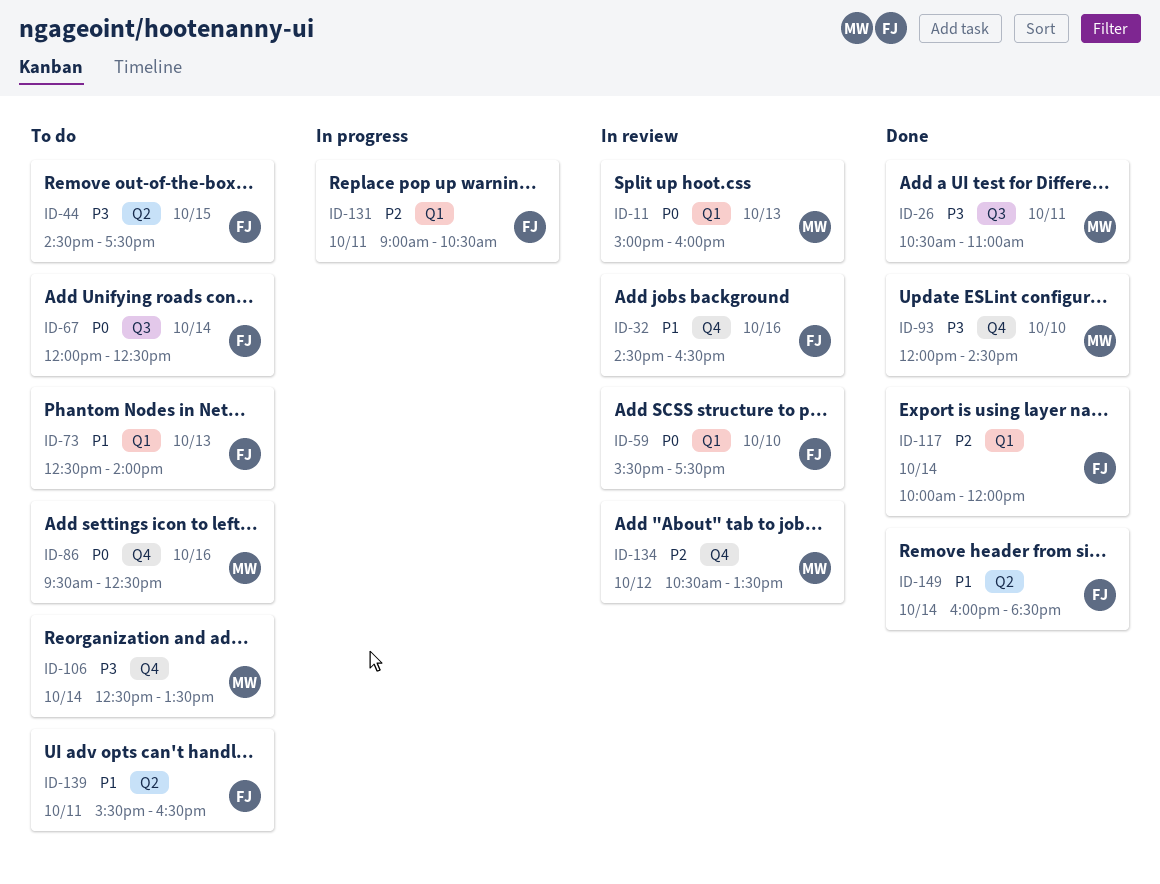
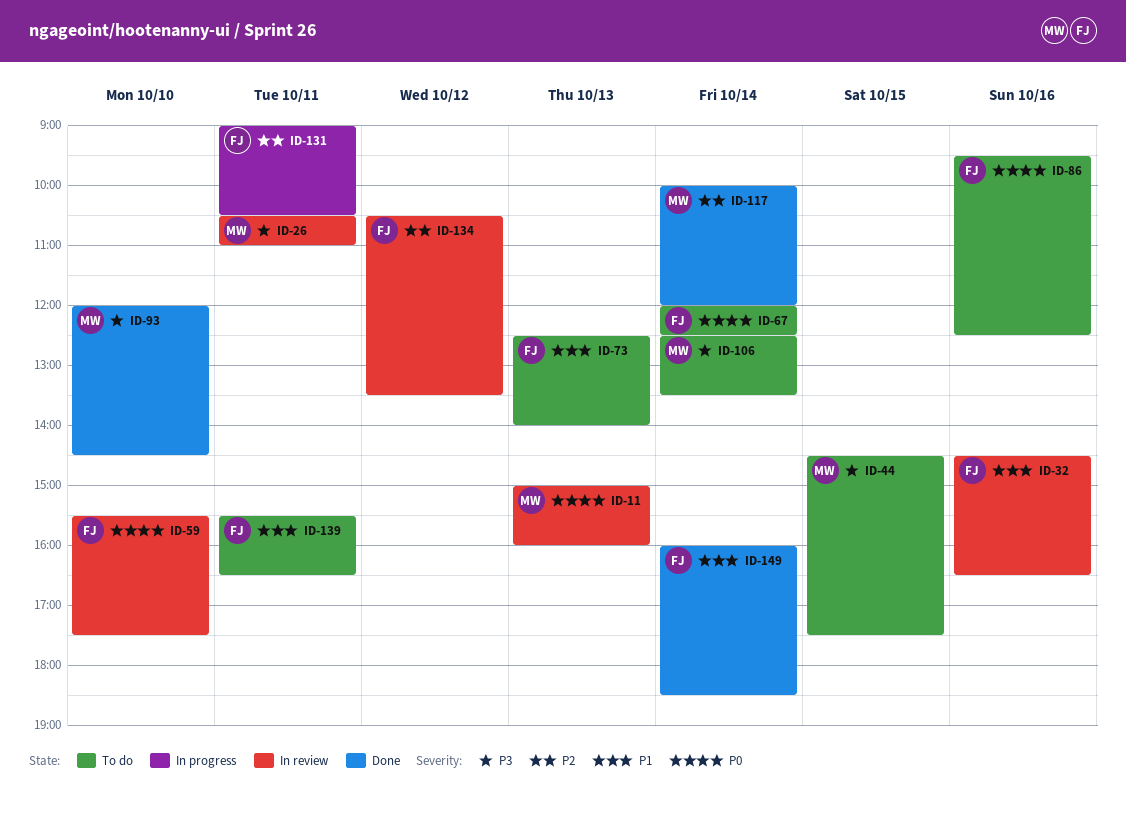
ID-26, status: Done -> In review
ID-44, owner: FJ -> MW
ID-86, owner: MW -> FJ
ID-117, owner: FJ -> MW
ID-134, owner: MW -> FJ

